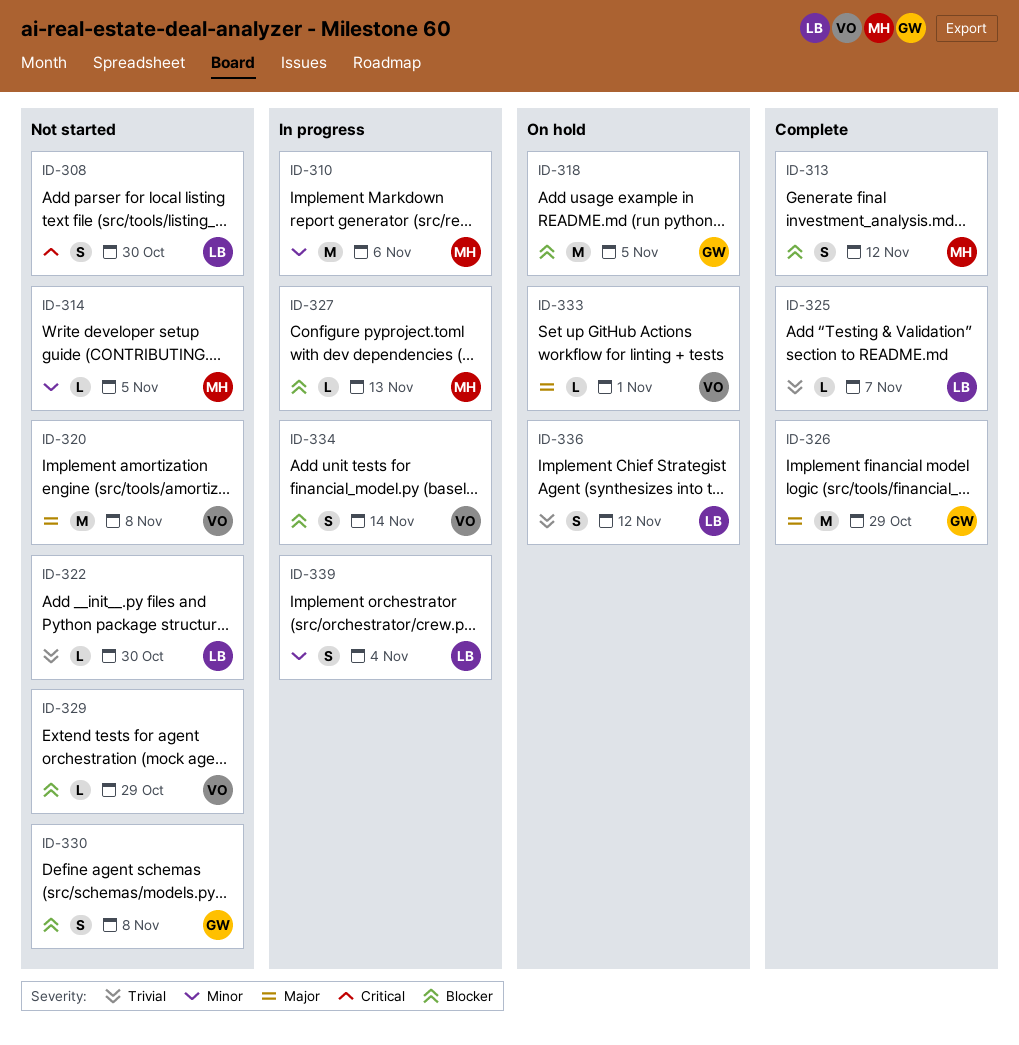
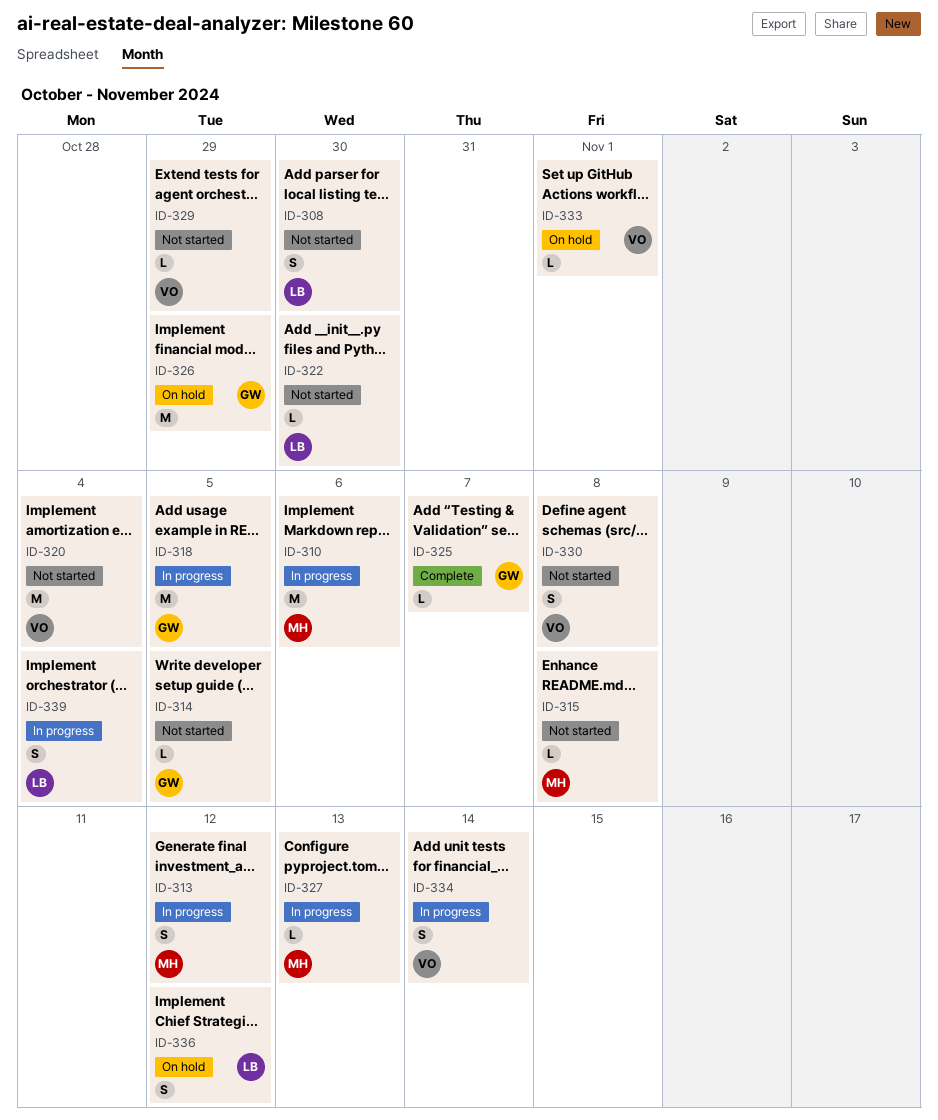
ID-313, status: Complete -> In progress
ID-314, owner: MH -> GW
ID-315: none -> present
ID-318, status: On hold -> In progress
ID-320, due: Nov 8 -> Nov 4
ID-325, owner: LB -> GW
ID-326, status: Complete -> On hold
ID-330, owner: GW -> VO

